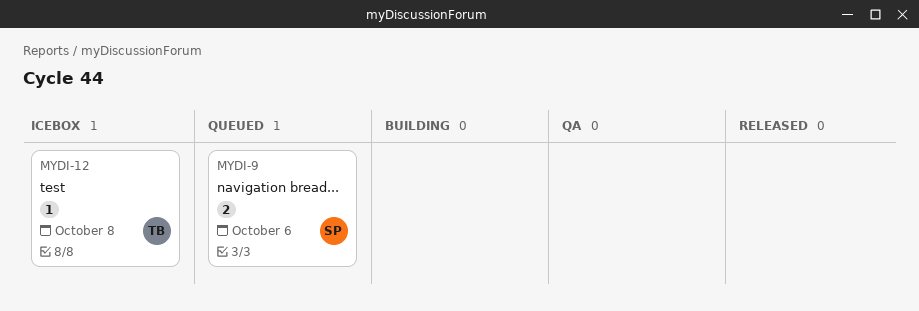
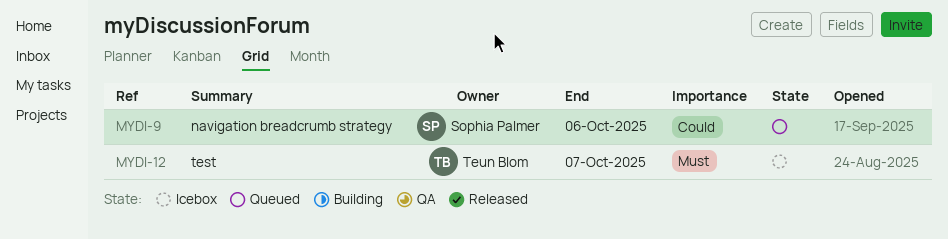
MYDI-12, due: Oct 8 -> Oct 7

